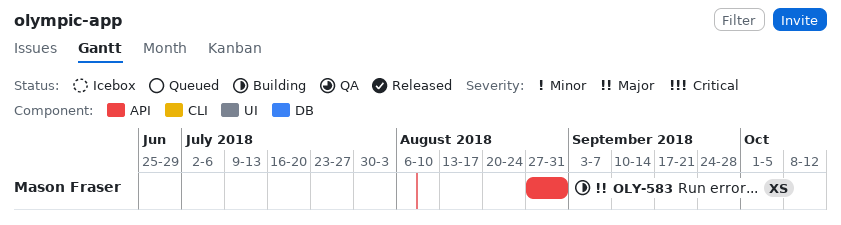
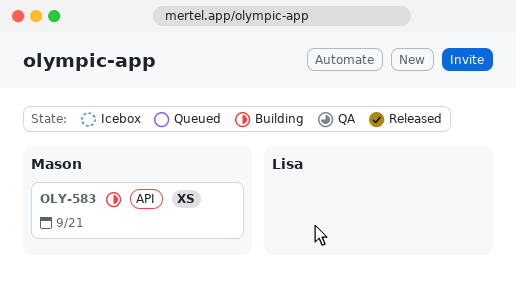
OLY-583, due: Aug 31 -> Sep 21

